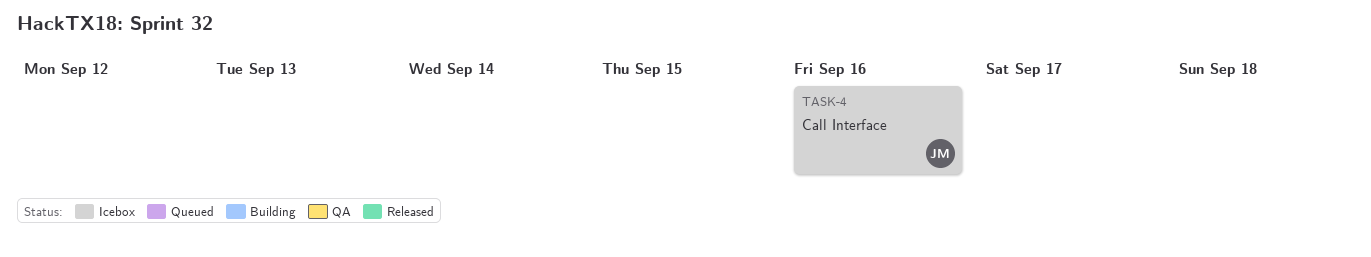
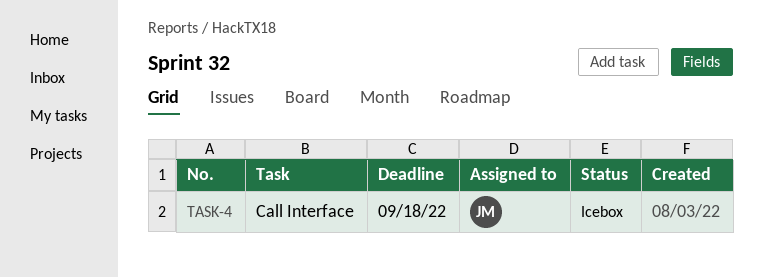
TASK-4, due: Sep 16 -> Sep 18

